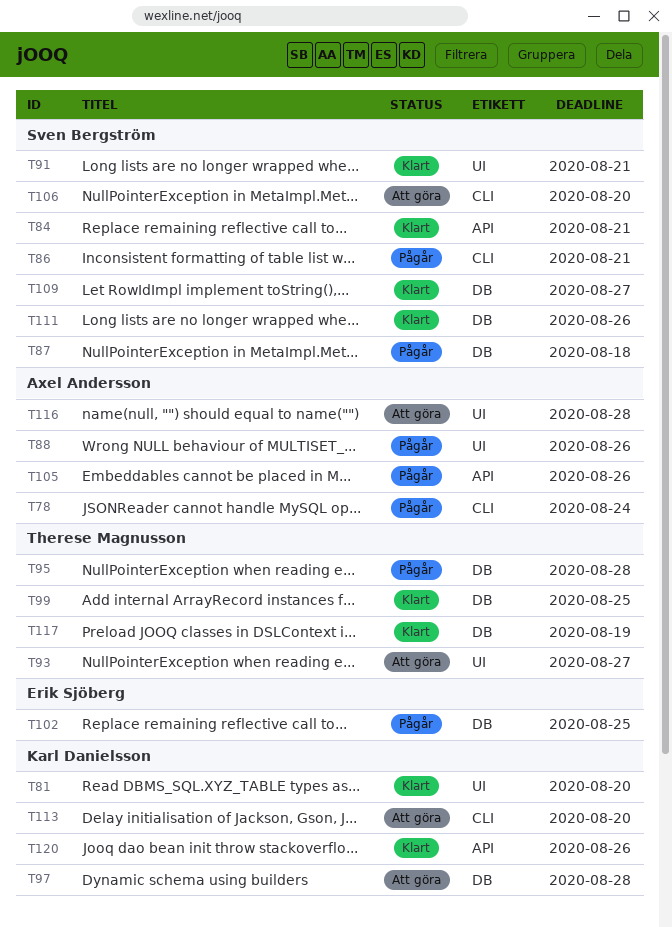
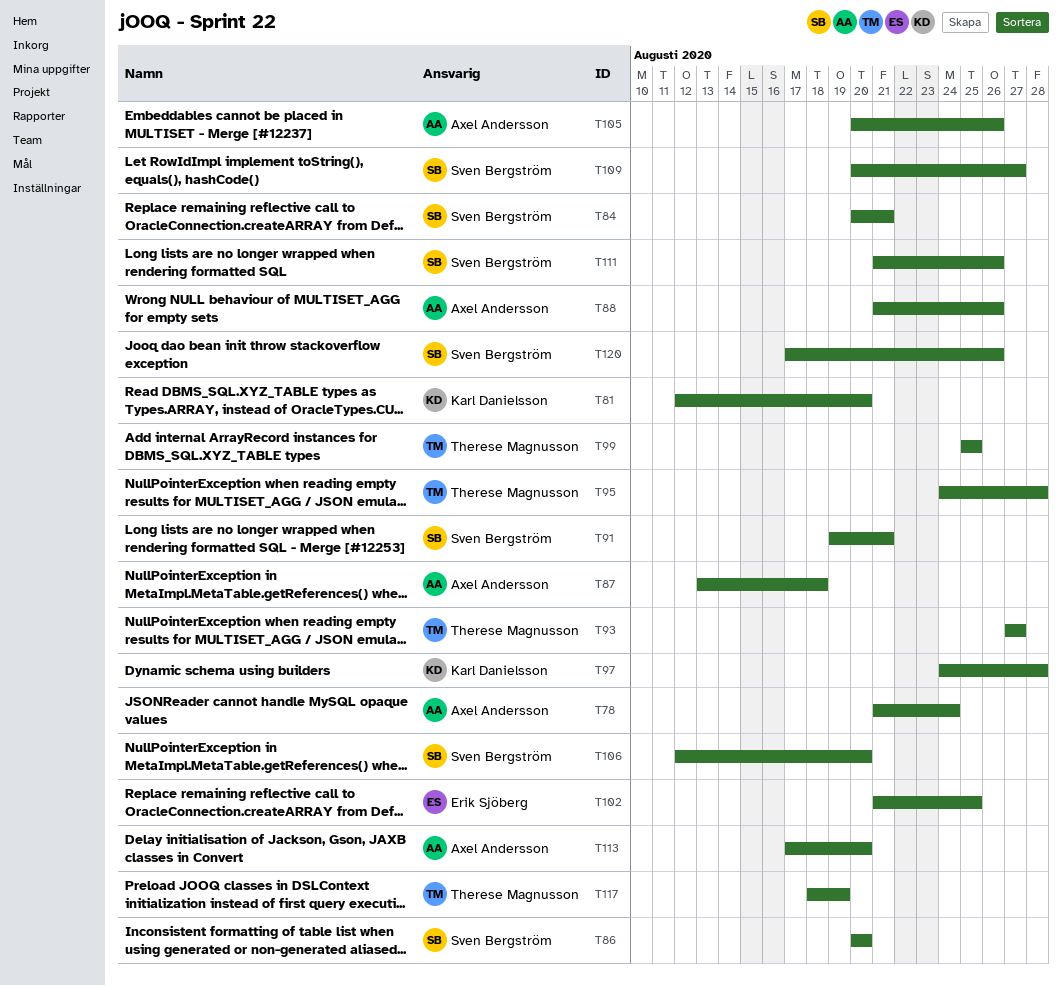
T86, due: Aug 21 -> Aug 20
T87, owner: Sven Bergström -> Axel Andersson
T113, owner: Karl Danielsson -> Axel Andersson
T116: present -> none
T120, owner: Karl Danielsson -> Sven Bergström

